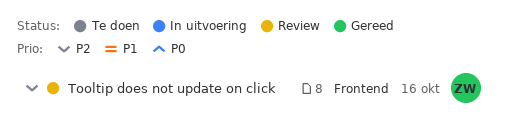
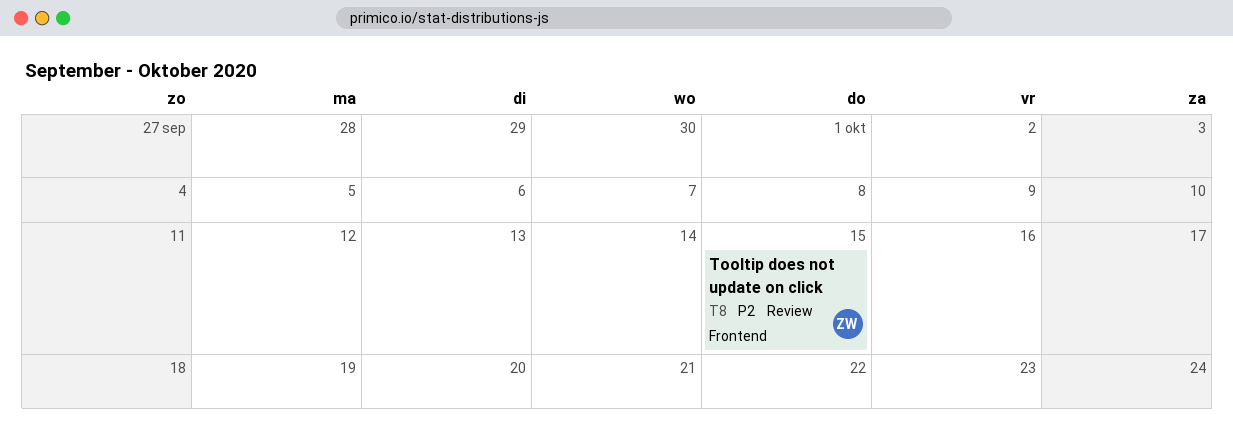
Tooltip does not update on click, due: Oct 16 -> Oct 15

